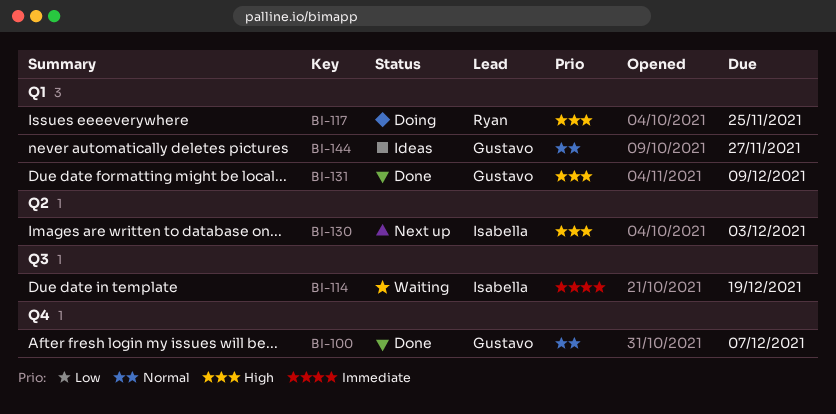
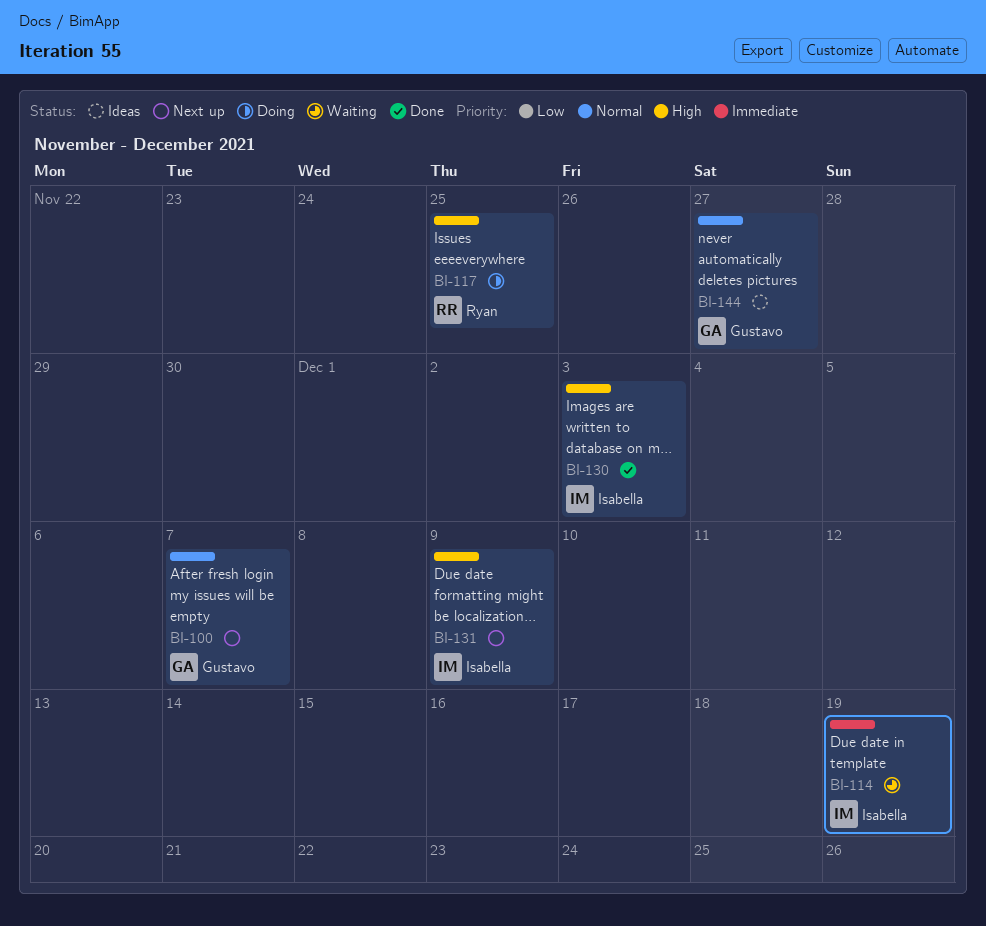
BI-100, status: Done -> Next up
BI-130, status: Next up -> Done
BI-131, status: Done -> Next up
BI-131, owner: Gustavo -> Isabella

